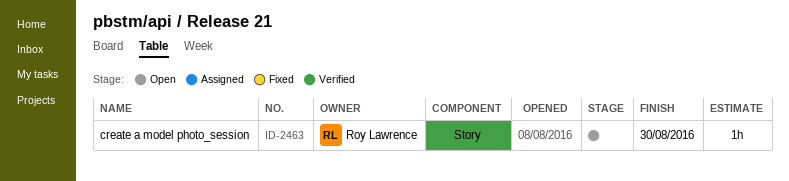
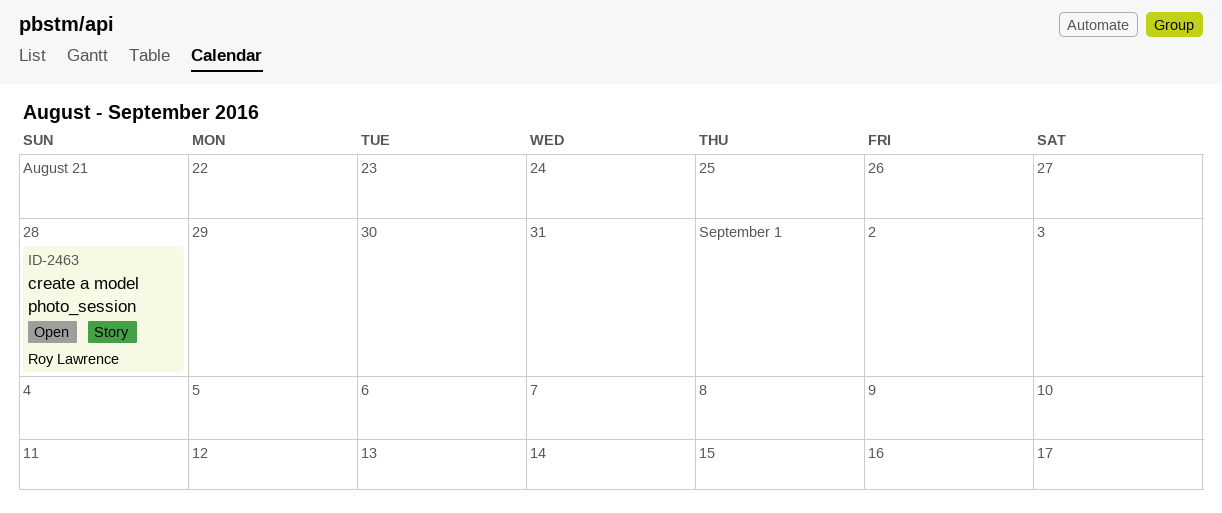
ID-2463, due: Aug 30 -> Aug 28

